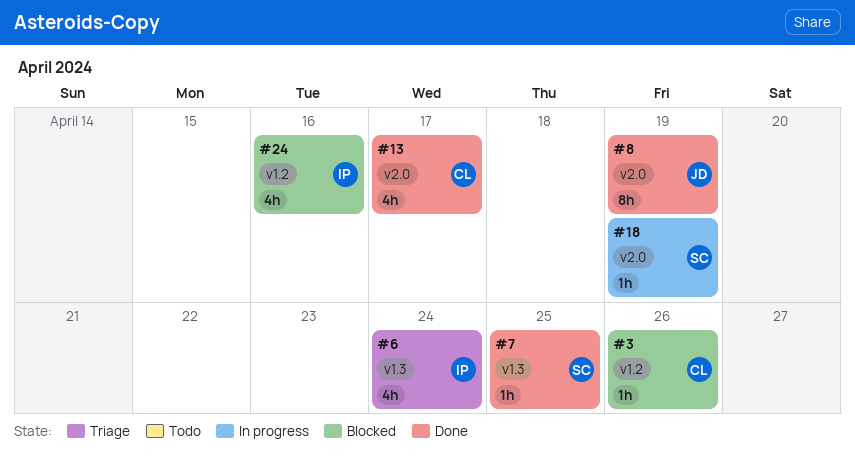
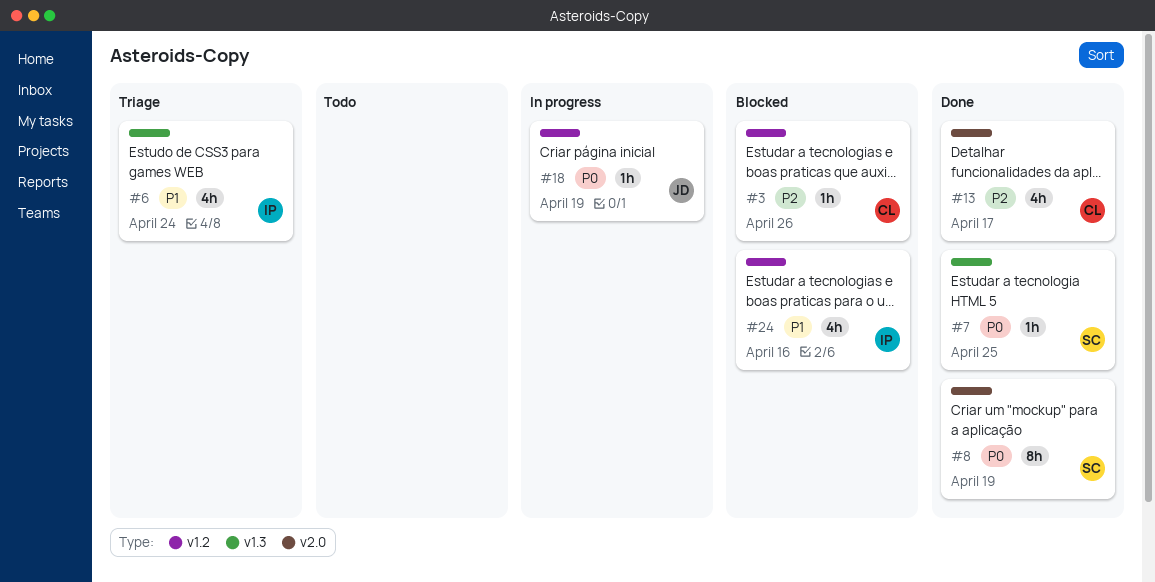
#8, owner: JD -> SC
#18, owner: SC -> JD
#18, label: v2.0 -> v1.2

